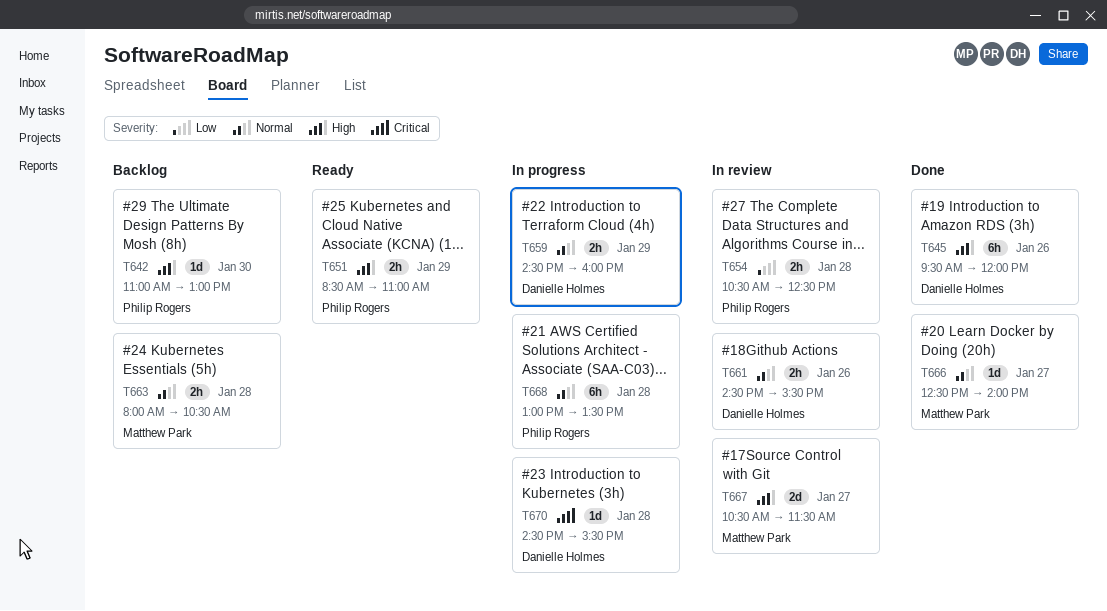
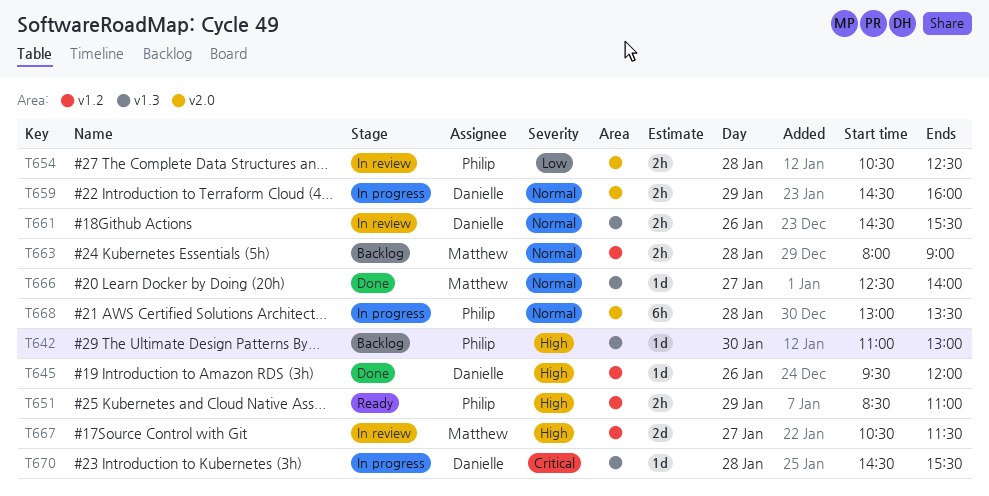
T645, estimate: 6h -> 1d
T663, ends: 10:30 -> 09:00

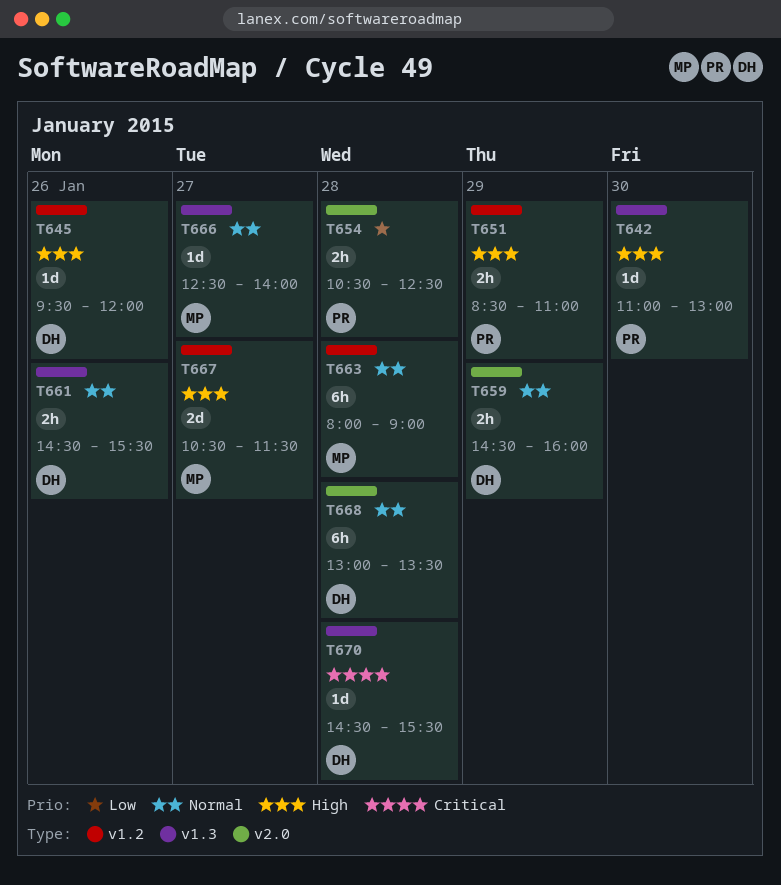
T663, estimate: 2h -> 6h
T668, owner: Philip -> Danielle

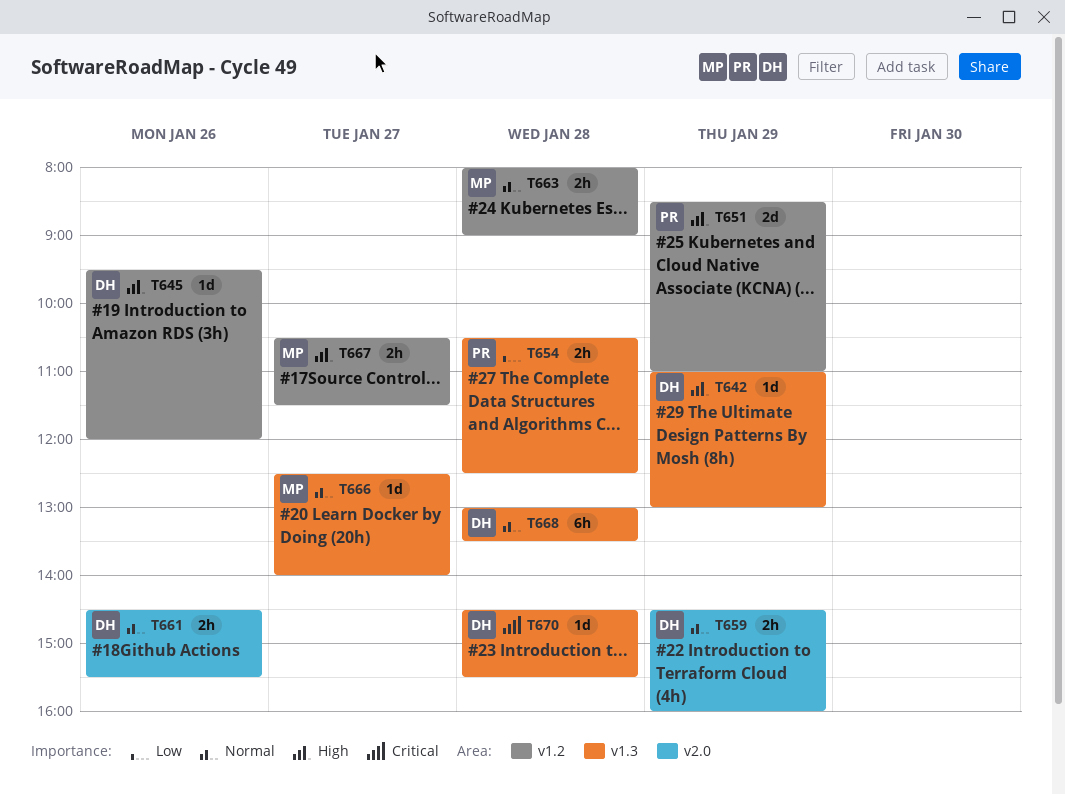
T642, owner: PR -> DH
T642, day: Jan 30 -> Jan 29
T651, estimate: 2h -> 2d
T654, label: v2.0 -> v1.3
T661, label: v1.3 -> v2.0
T663, estimate: 6h -> 2h
T667, estimate: 2d -> 2h
T668, label: v2.0 -> v1.3

